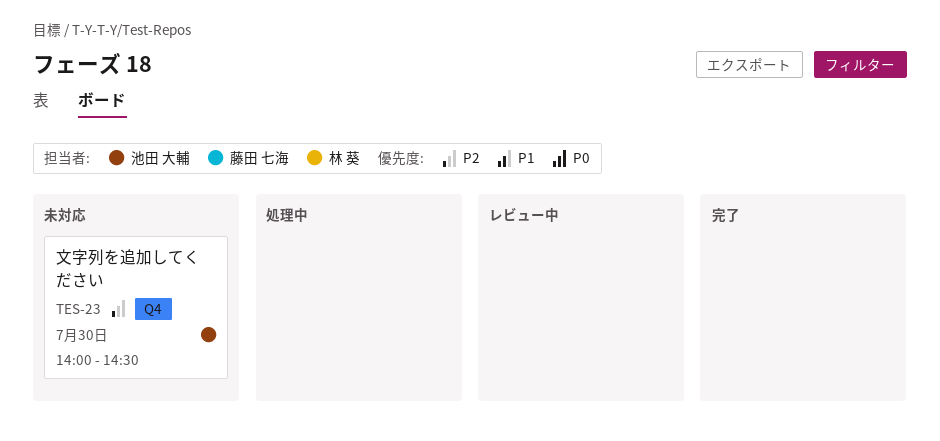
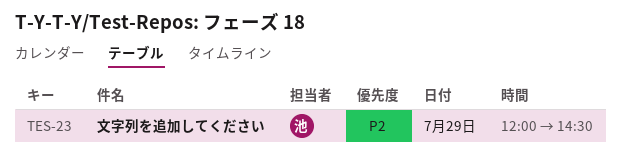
TES-23, day: Jul 30 -> Jul 29
TES-23, begins: 14:00 -> 12:00

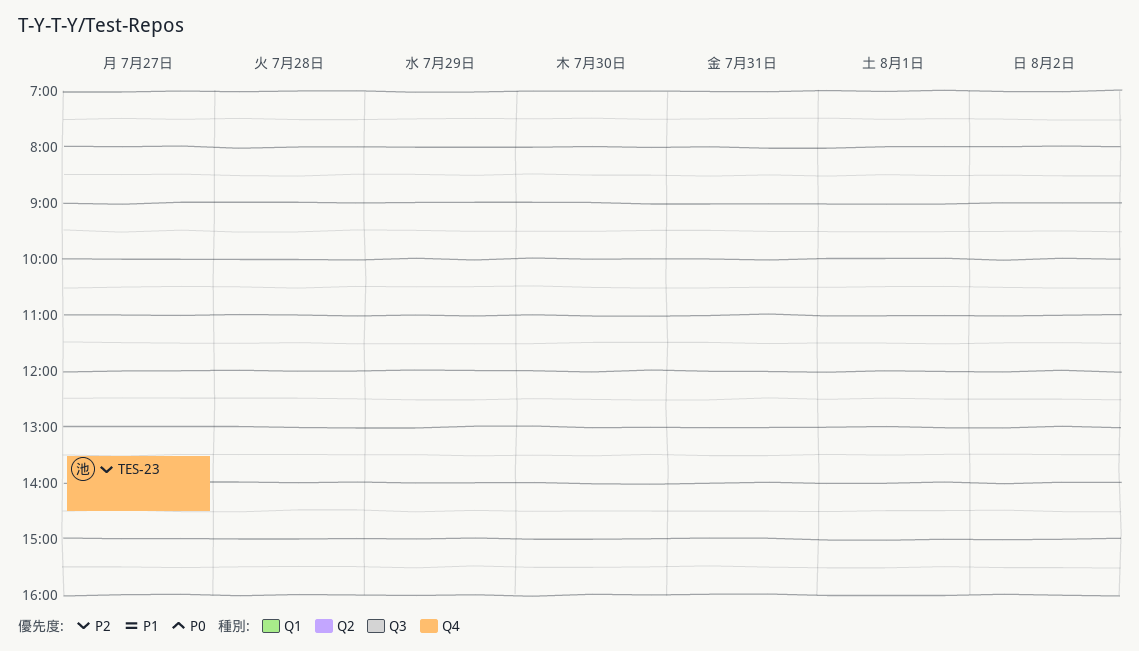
TES-23, day: Jul 29 -> Jul 27
TES-23, begins: 12:00 -> 13:30

